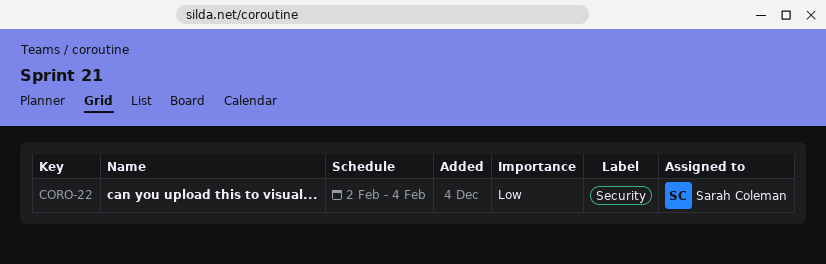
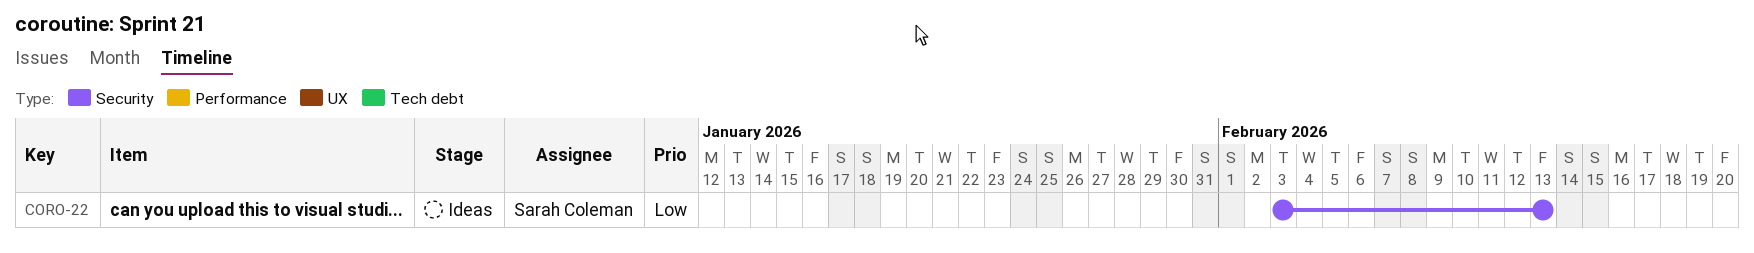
CORO-22, start: Feb 2 -> Feb 3
CORO-22, due: Feb 4 -> Feb 13

